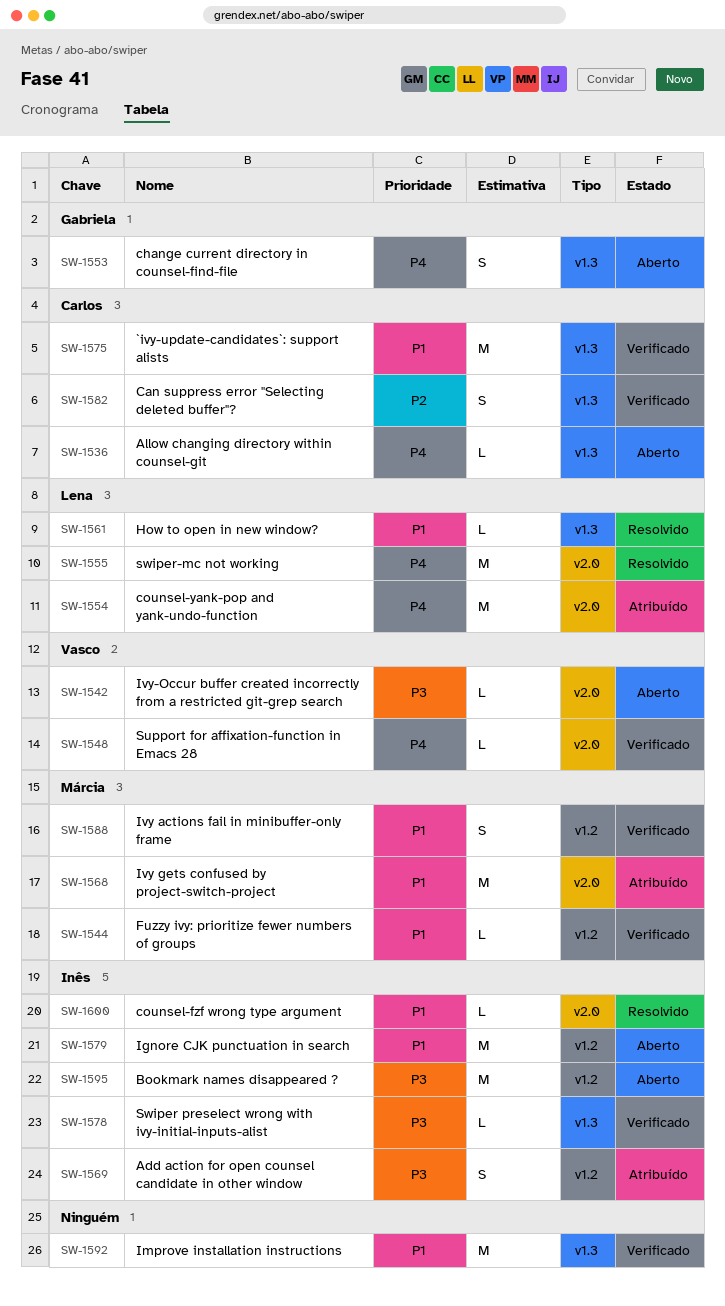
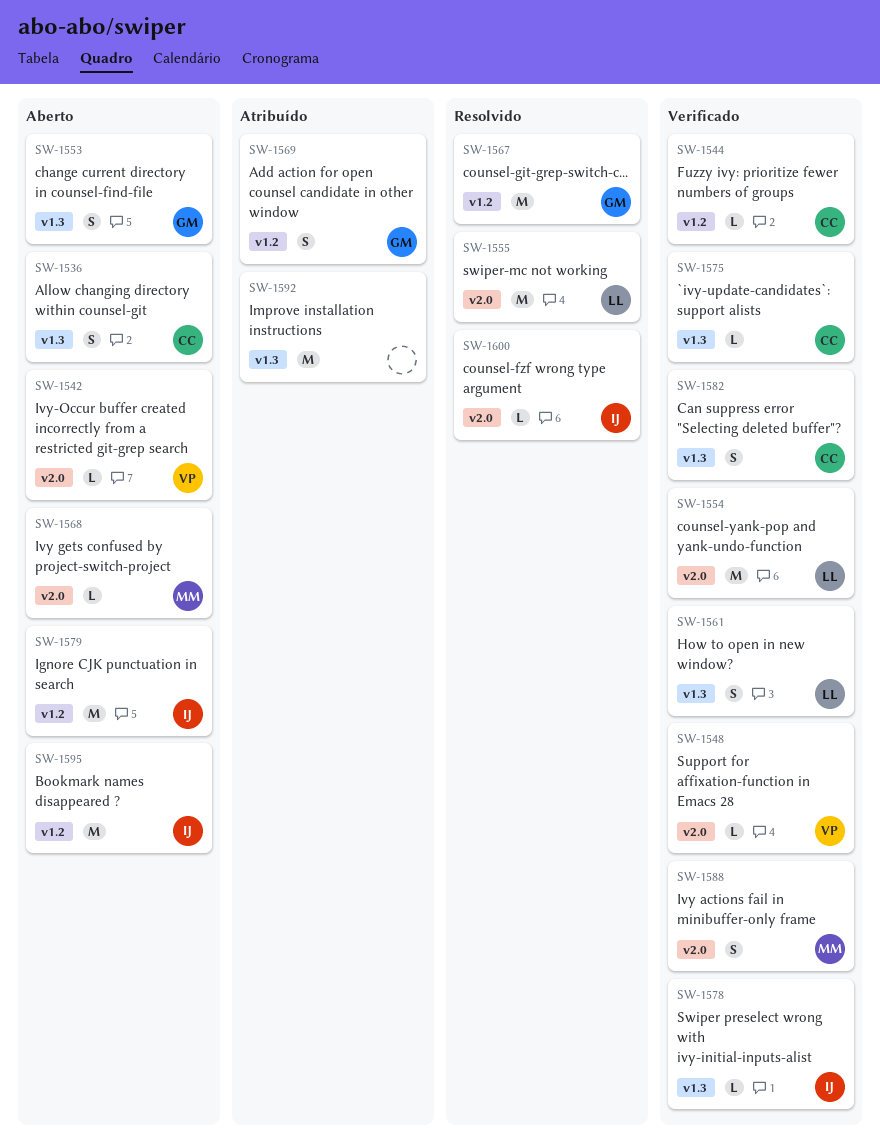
SW-1536, estimate: L -> S
SW-1544, owner: Márcia -> Carlos
SW-1554, status: Atribuído -> Verificado
SW-1561, status: Resolvido -> Verificado
SW-1561, estimate: L -> S
SW-1567: none -> present
SW-1568, status: Atribuído -> Aberto
SW-1568, estimate: M -> L
SW-1569, owner: Inês -> Gabriela
SW-1575, estimate: M -> L
SW-1588, label: v1.2 -> v2.0
SW-1592, status: Verificado -> Atribuído

